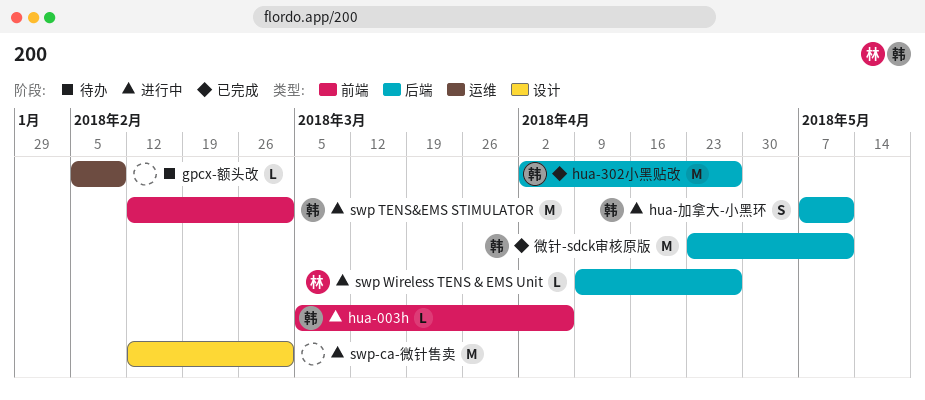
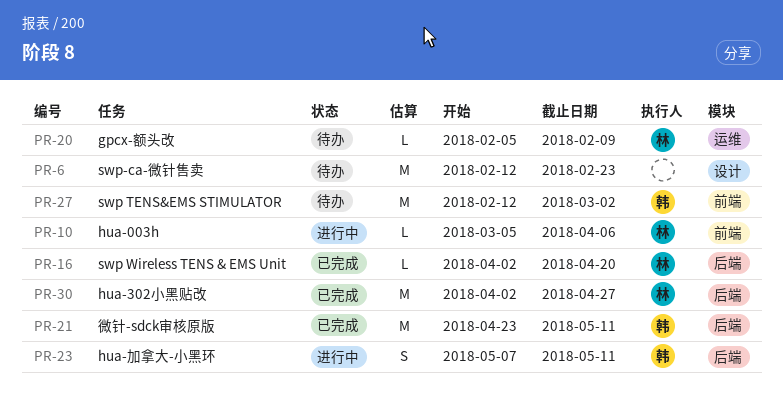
gpcx-额头改, owner: none -> 林
hua-003h, owner: 韩 -> 林
hua-302小黑贴改, owner: 韩 -> 林
swp TENS&EMS STIMULATOR, status: 进行中 -> 待办
swp Wireless TENS & EMS Unit, status: 进行中 -> 已完成
swp Wireless TENS & EMS Unit, start: Apr 9 -> Apr 2
swp Wireless TENS & EMS Unit, due: Apr 27 -> Apr 20
swp-ca-微针售卖, status: 进行中 -> 待办
swp-ca-微针售卖, due: Mar 2 -> Feb 23

